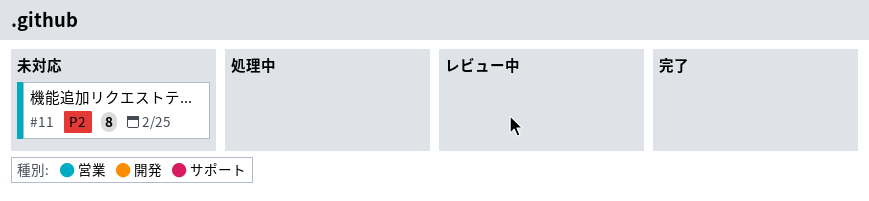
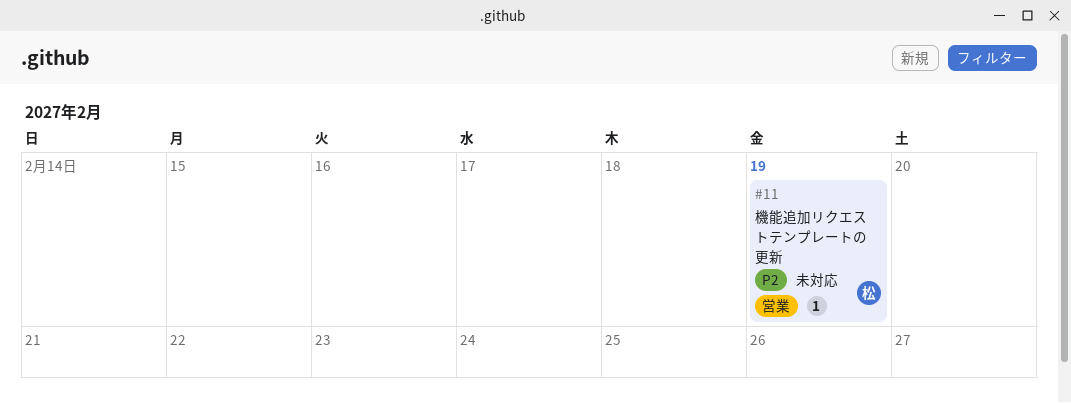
#11, estimate: 8 -> 1
#11, due: Feb 25 -> Feb 19

